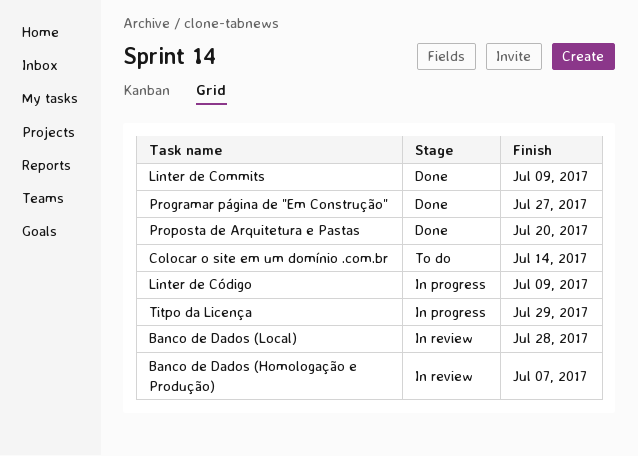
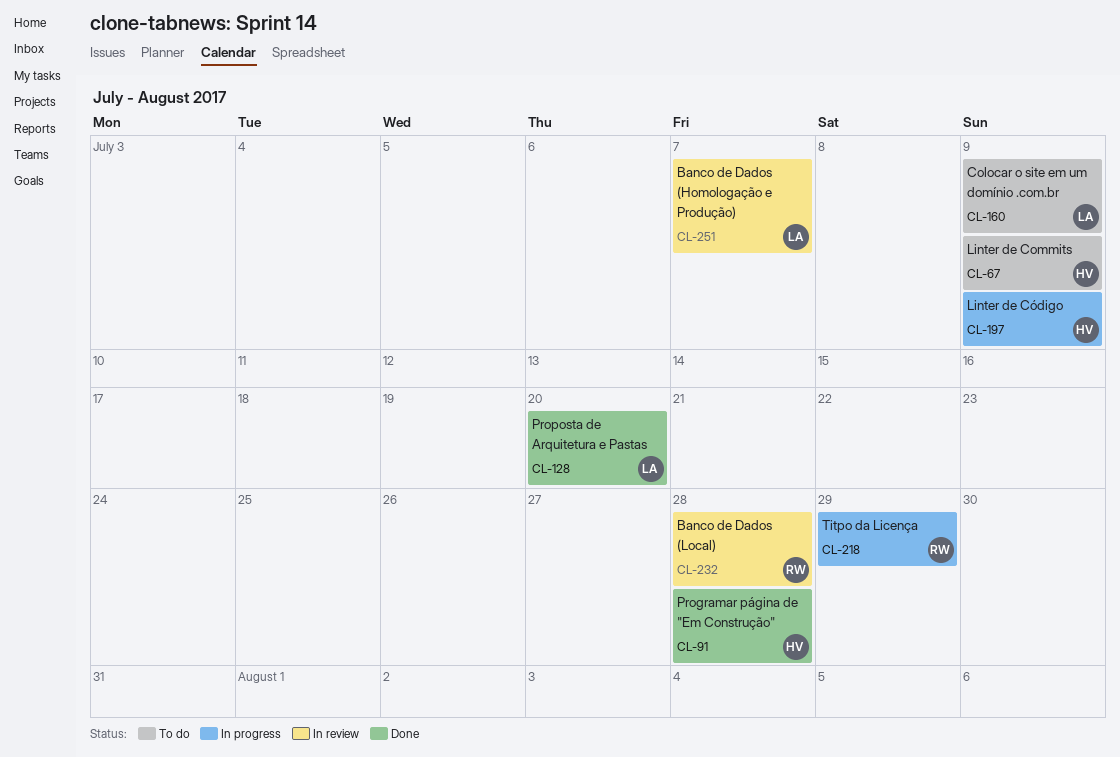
Colocar o site em um domínio .com.br, due: Jul 14 -> Jul 9
Linter de Commits, status: Done -> To do
Programar página de "Em Construção", due: Jul 27 -> Jul 28

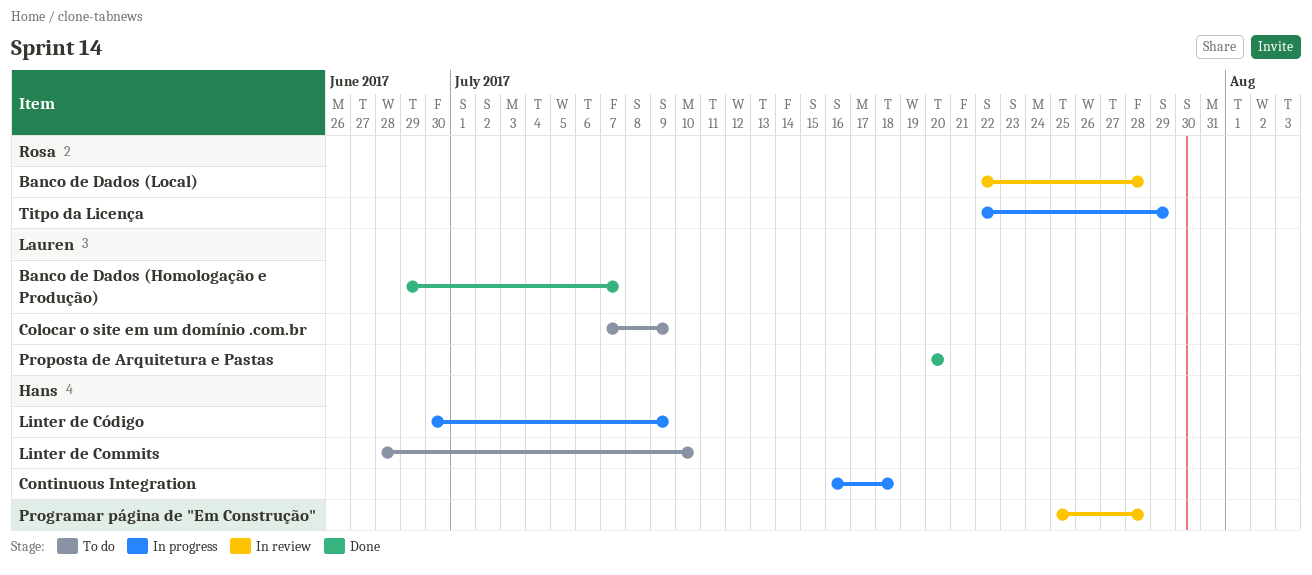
Banco de Dados (Homologação e Produção), status: In review -> Done
Continuous Integration: none -> present
Linter de Commits, due: Jul 9 -> Jul 10
Programar página de "Em Construção", status: Done -> In review

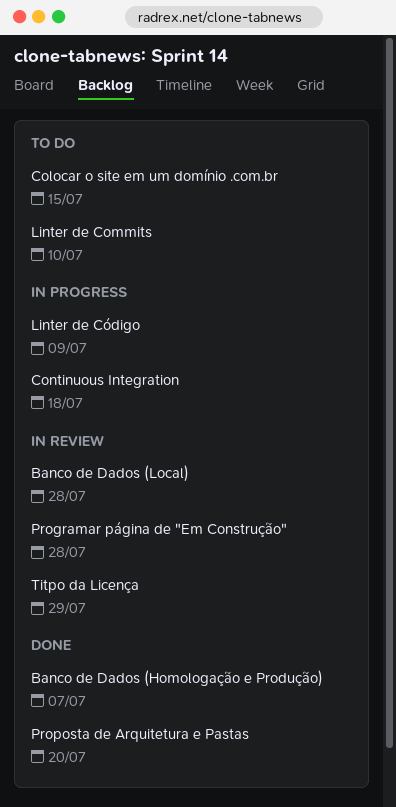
Colocar o site em um domínio .com.br, due: Jul 9 -> Jul 15
Titpo da Licença, status: In progress -> In review

